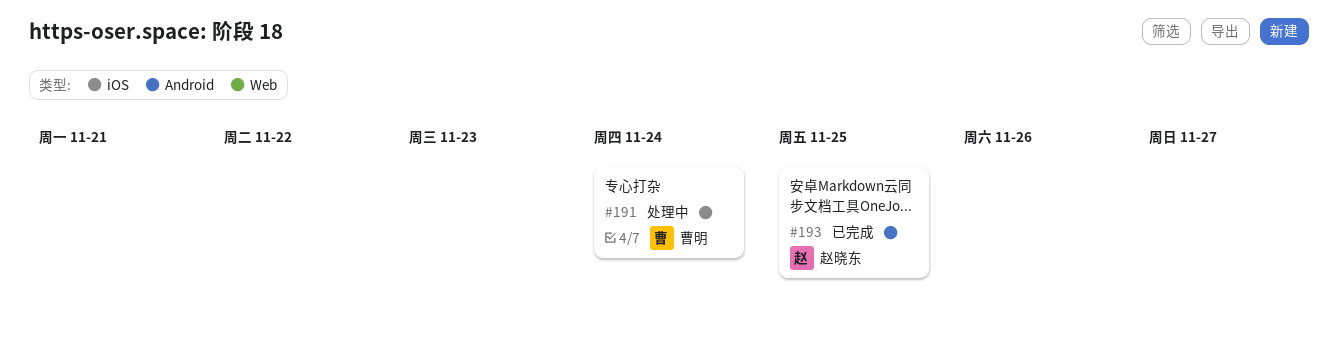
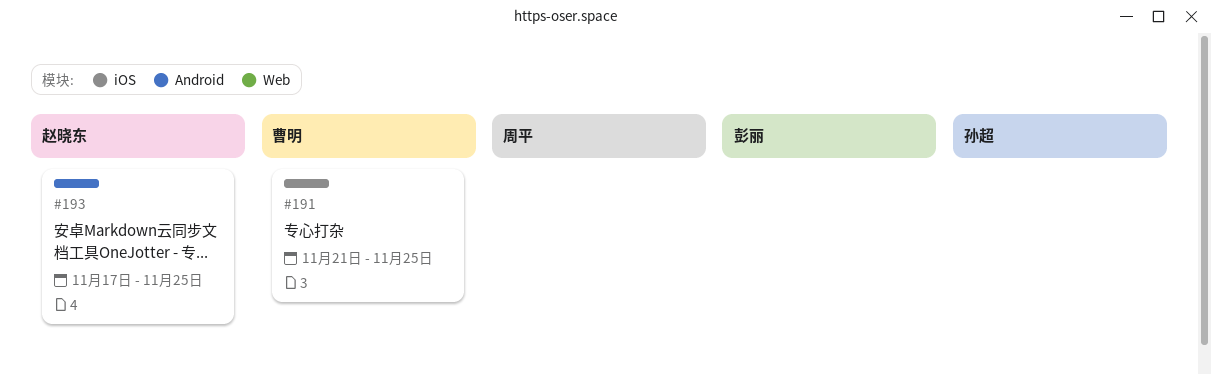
#191, due: Nov 24 -> Nov 25

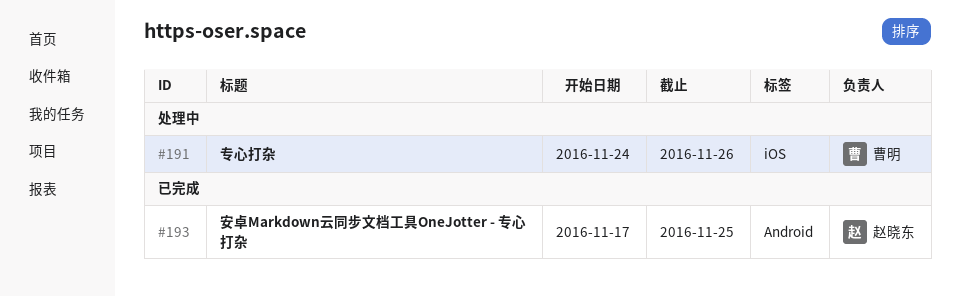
#191, start: Nov 21 -> Nov 24
#191, due: Nov 25 -> Nov 26

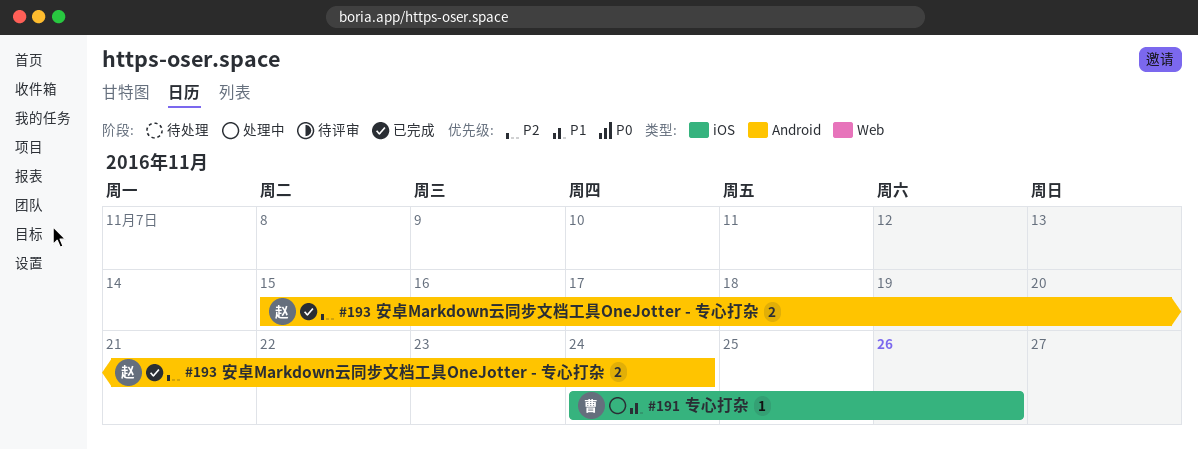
#193, start: Nov 17 -> Nov 15
#193, due: Nov 25 -> Nov 24

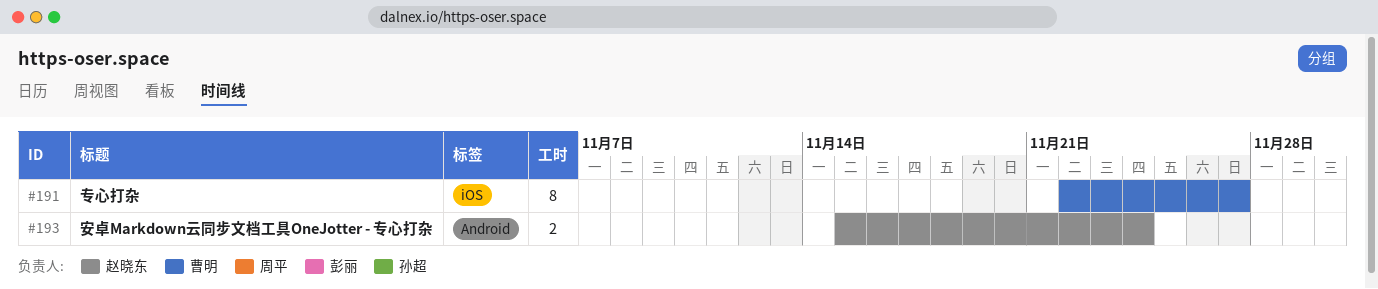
#191, estimate: 1 -> 8
#191, start: Nov 24 -> Nov 22
#191, due: Nov 26 -> Nov 27

